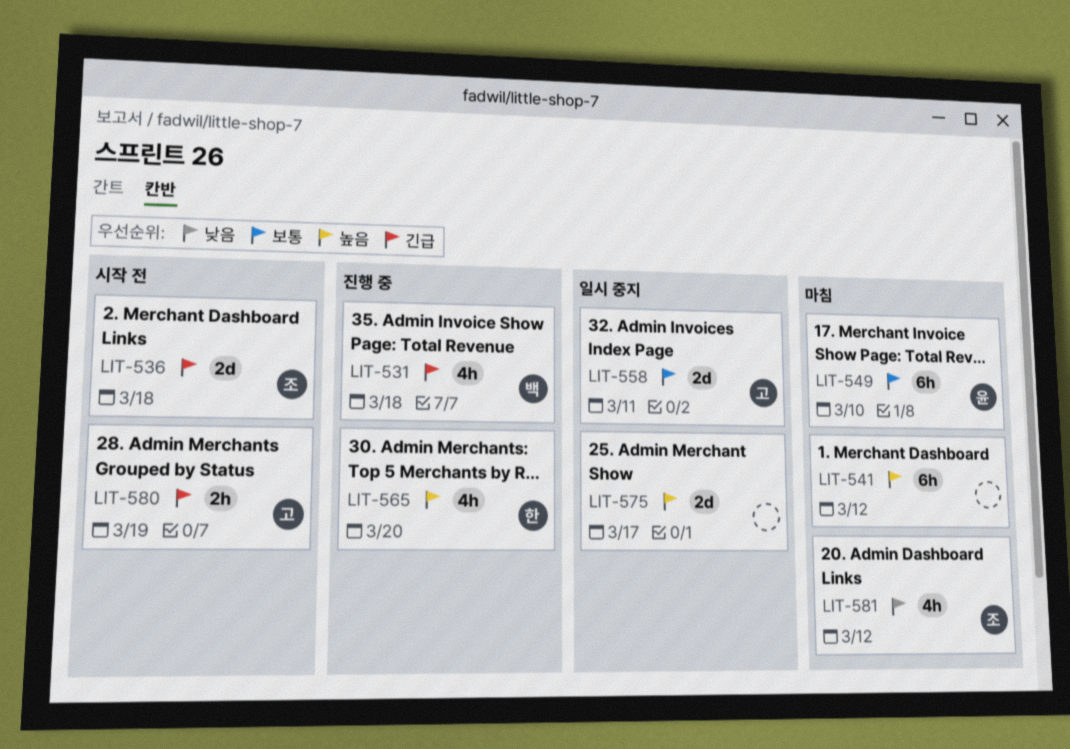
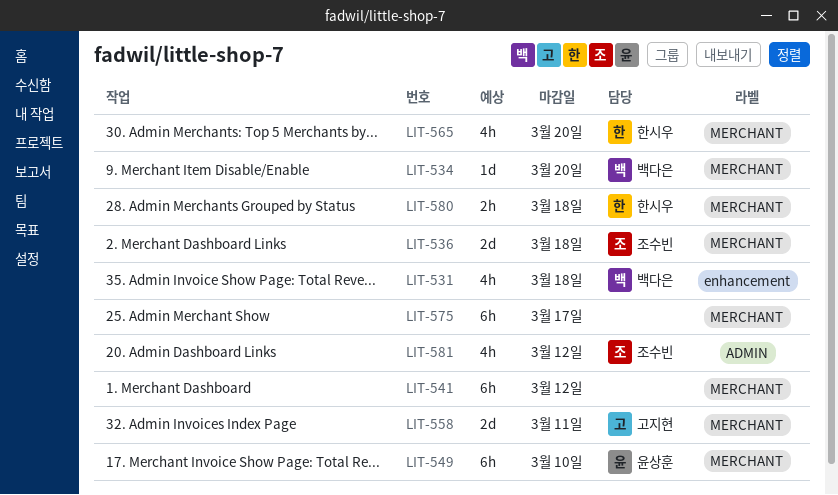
LIT-534: none -> present
LIT-575, estimate: 2d -> 6h
LIT-580, owner: 고지현 -> 한시우
LIT-580, due: Mar 19 -> Mar 18

